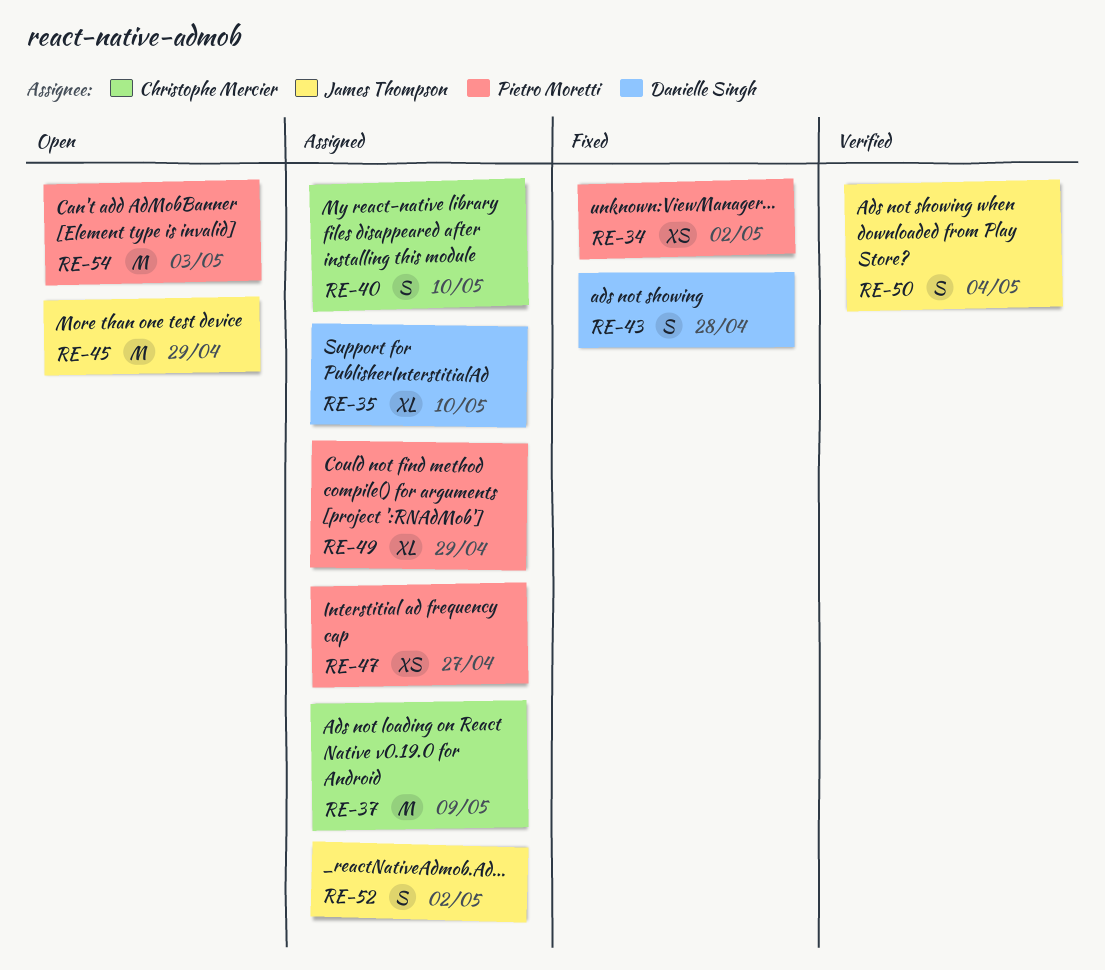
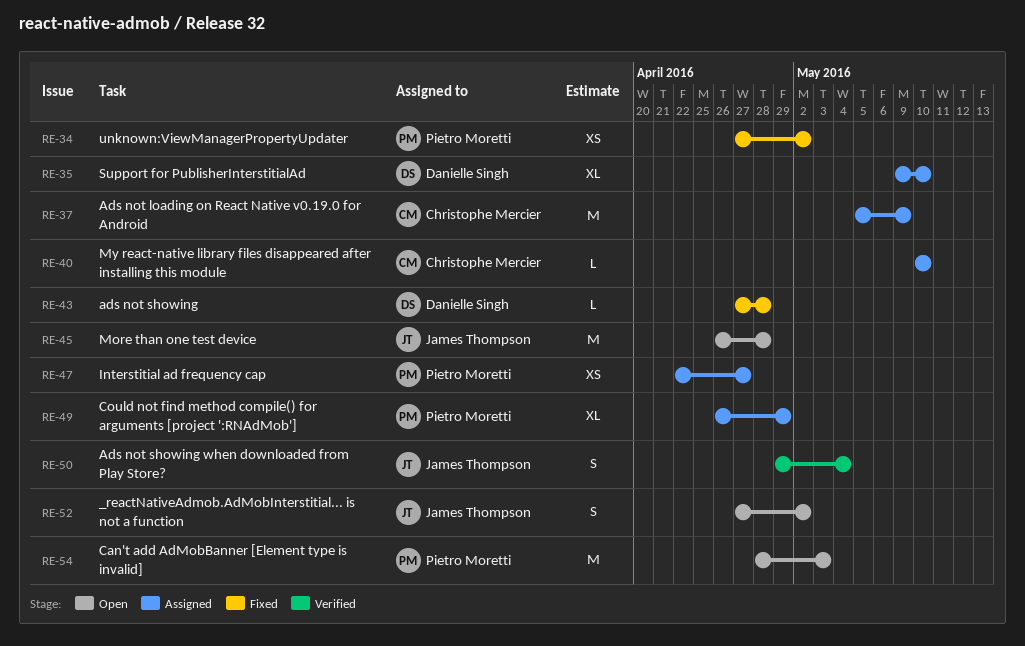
RE-40, estimate: S -> L
RE-43, estimate: S -> L
RE-45, due: Apr 29 -> Apr 28
RE-52, status: Assigned -> Open

